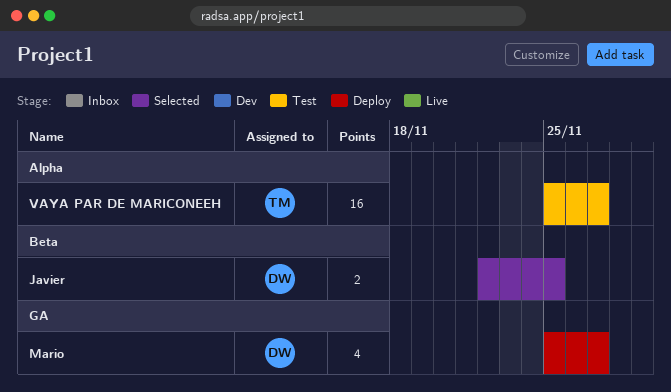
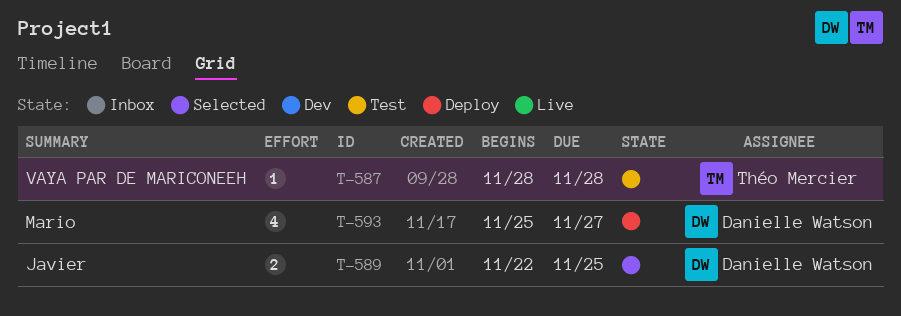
VAYA PAR DE MARICONEEH, estimate: 16 -> 1
VAYA PAR DE MARICONEEH, start: Nov 25 -> Nov 28
VAYA PAR DE MARICONEEH, due: Nov 27 -> Nov 28

